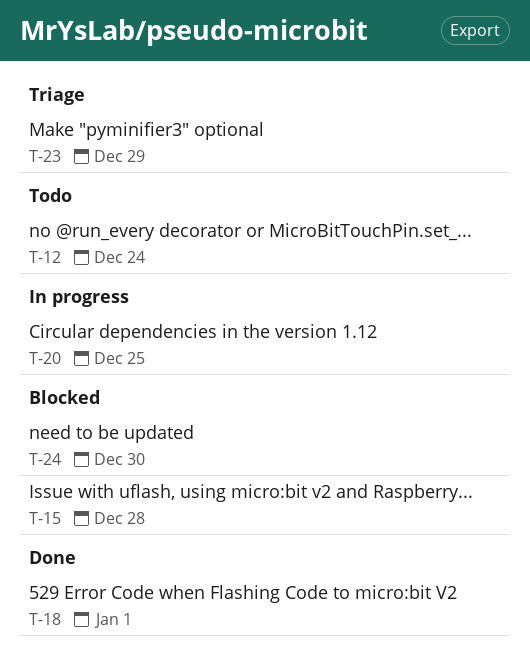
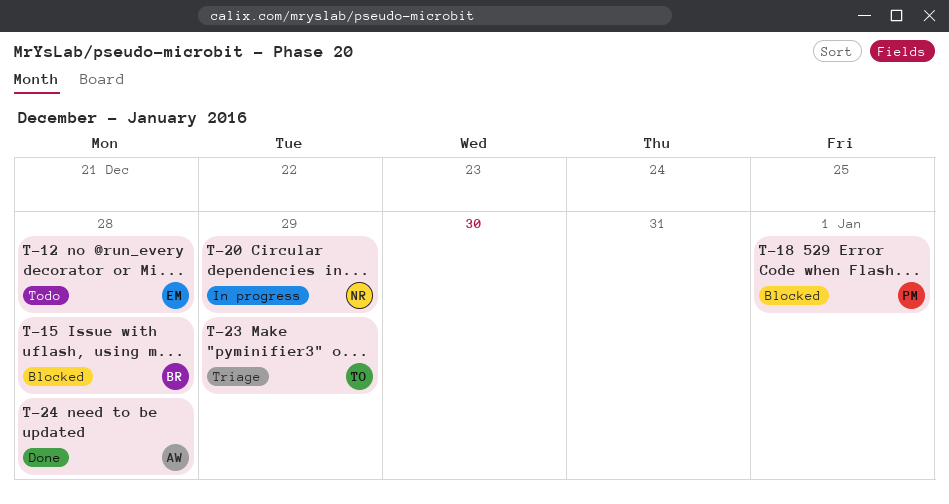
T-12, due: Dec 24 -> Dec 28
T-18, status: Done -> Blocked
T-20, due: Dec 25 -> Dec 29
T-24, status: Blocked -> Done
T-24, due: Dec 30 -> Dec 28

